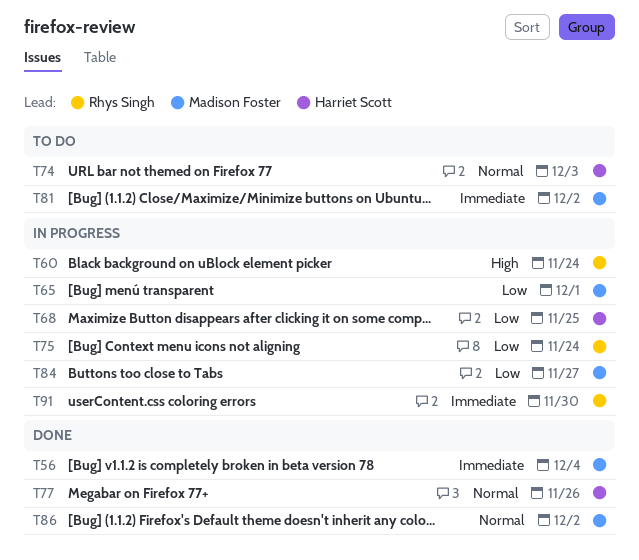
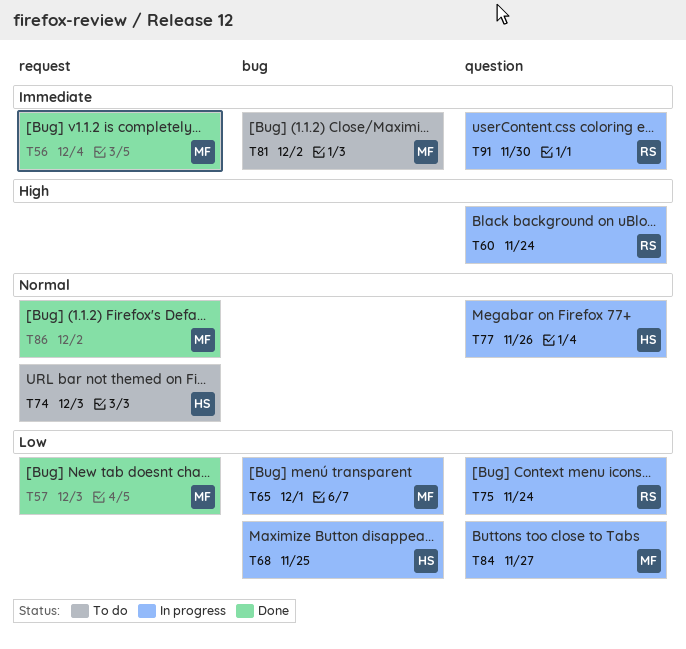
T57: none -> present
T77, status: Done -> In progress

